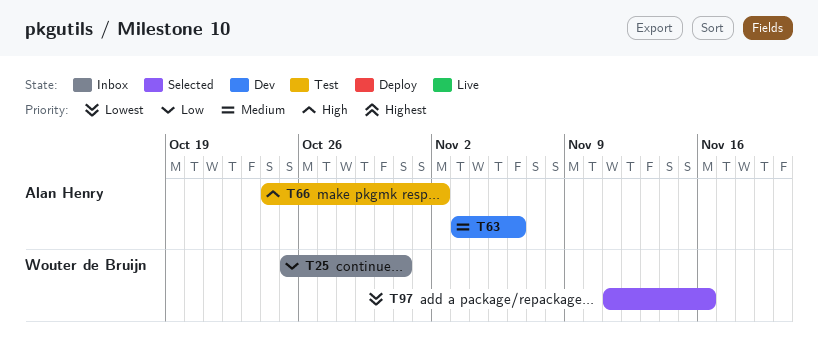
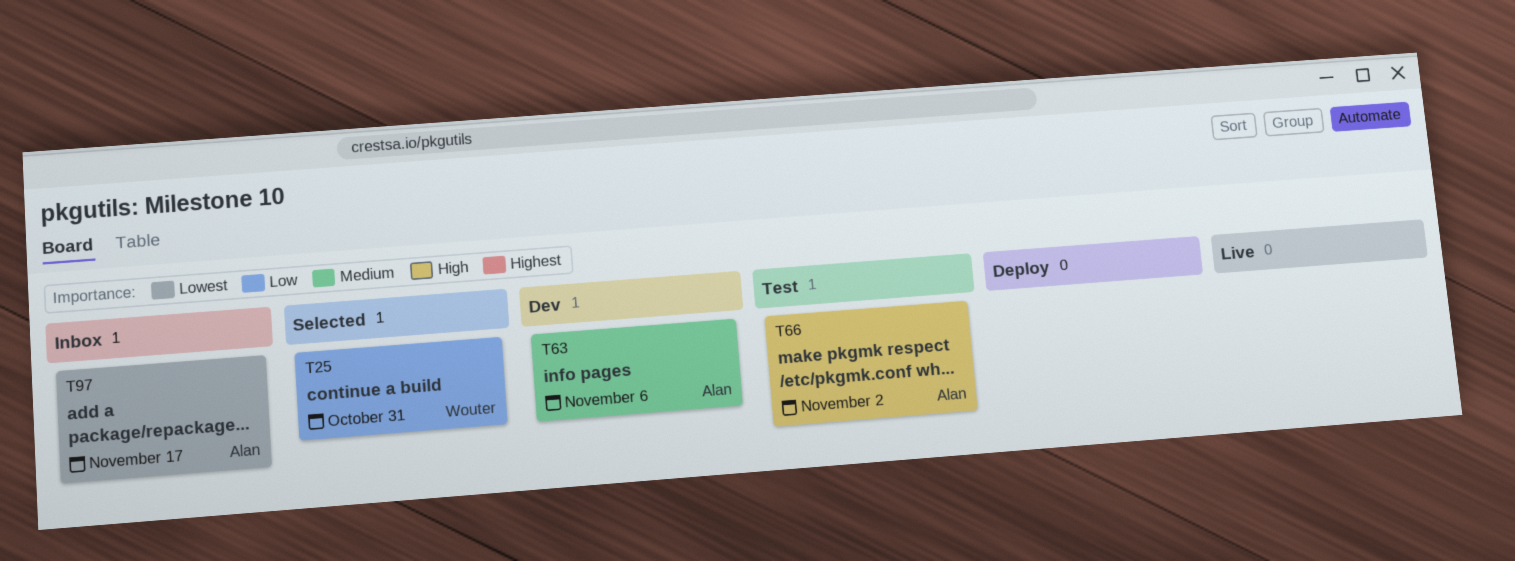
T25, status: Inbox -> Selected
T97, status: Selected -> Inbox
T97, owner: Wouter de Bruijn -> Alan Henry
T97, due: Nov 16 -> Nov 17

